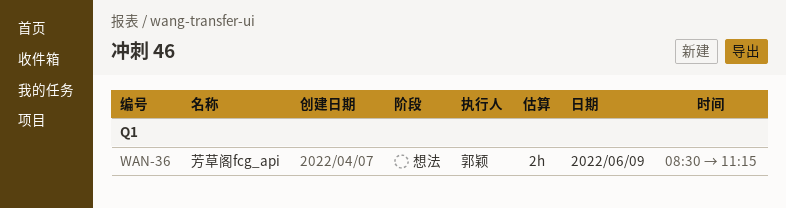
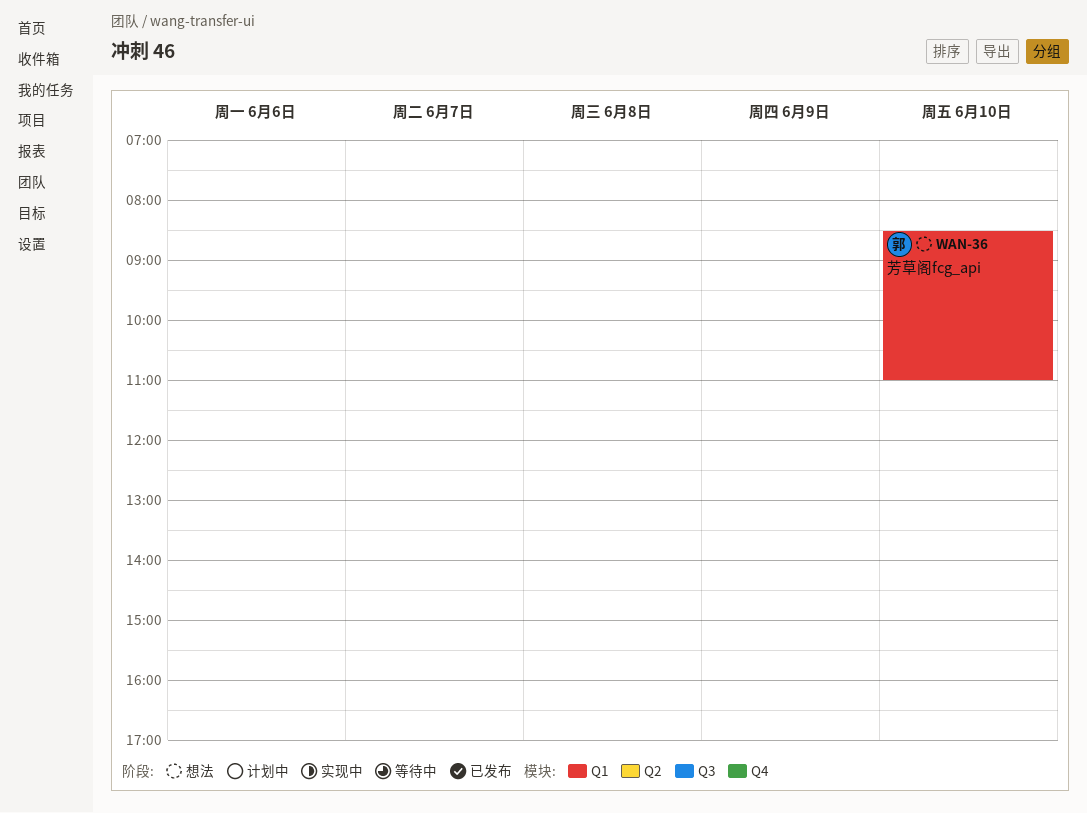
WAN-36, day: Jun 9 -> Jun 10
WAN-36, ends: 11:15 -> 11:00

